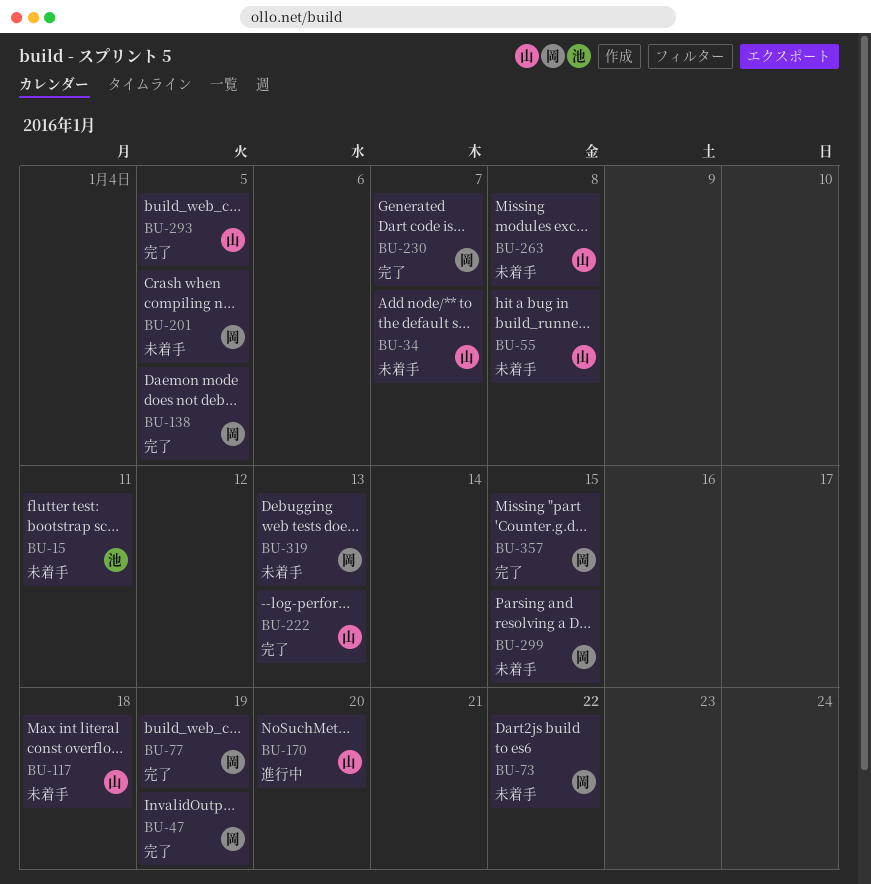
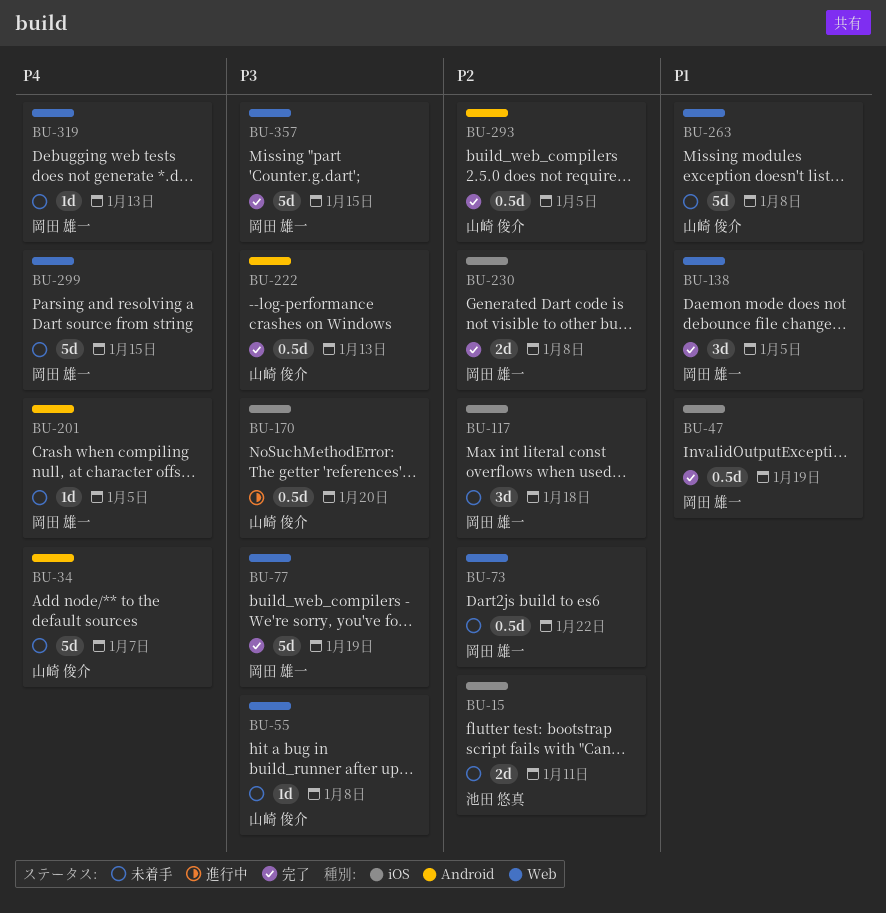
BU-117, owner: 山崎 俊介 -> 岡田 雄一
BU-230, due: Jan 7 -> Jan 8

